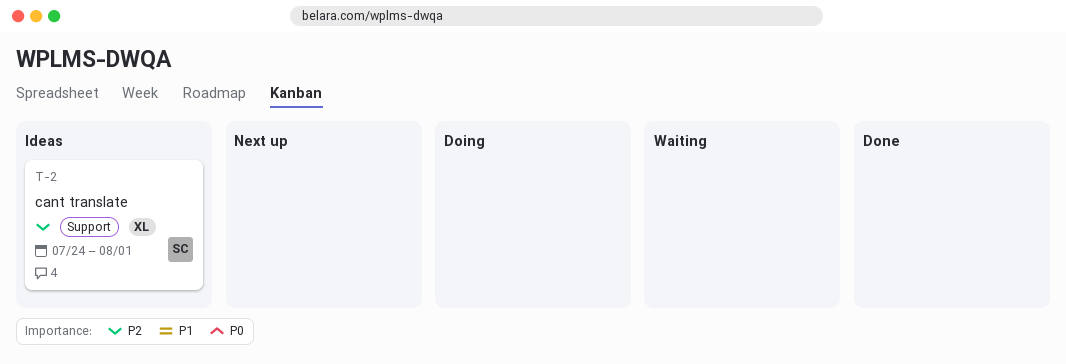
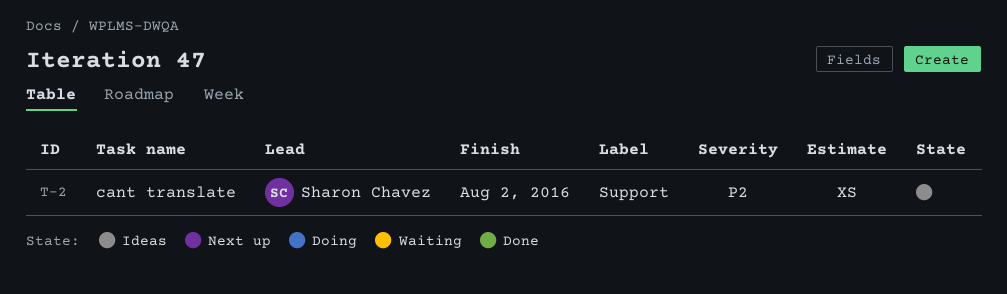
T-2, estimate: XL -> XS
T-2, due: Aug 1 -> Aug 2

